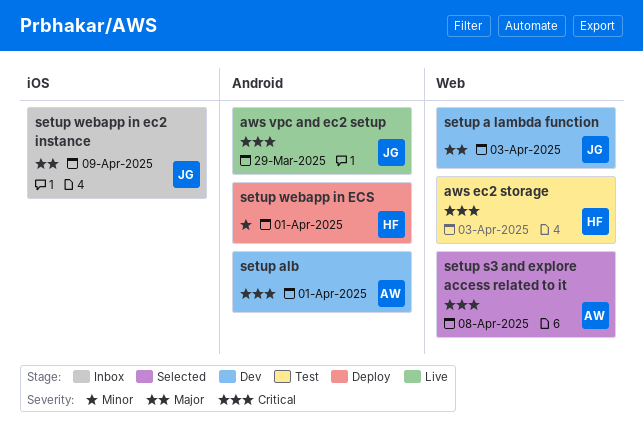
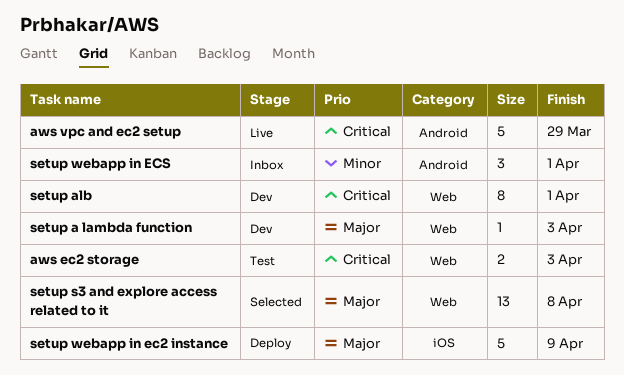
setup alb, label: Android -> Web
setup s3 and explore access related to it, priority: Critical -> Major
setup webapp in ec2 instance, status: Inbox -> Deploy
setup webapp in ECS, status: Deploy -> Inbox

